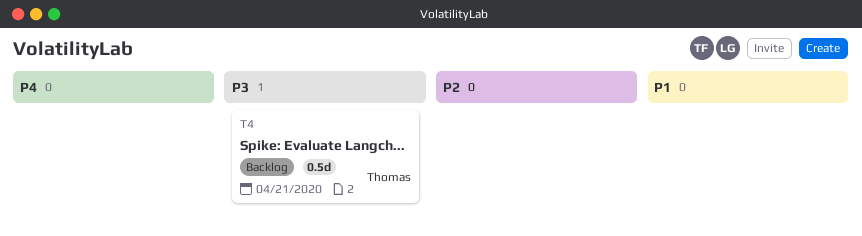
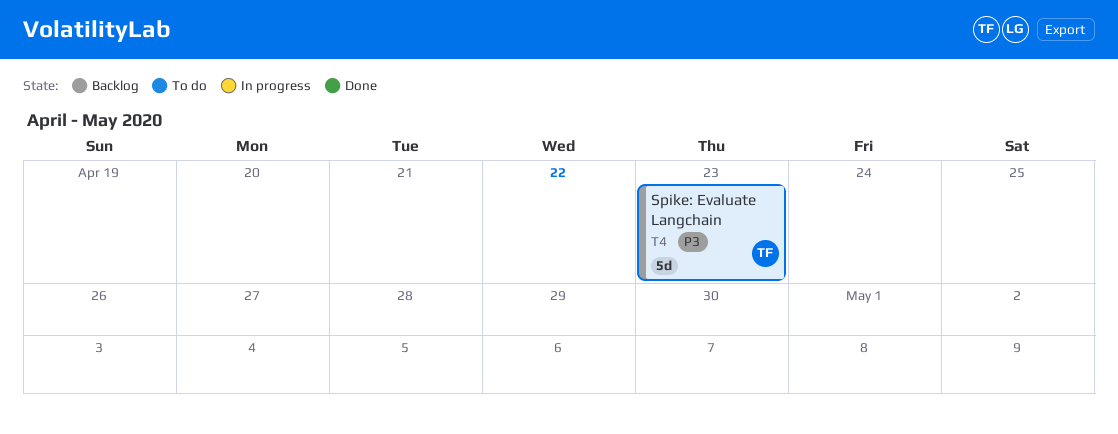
T4, estimate: 0.5d -> 5d
T4, due: Apr 21 -> Apr 23

